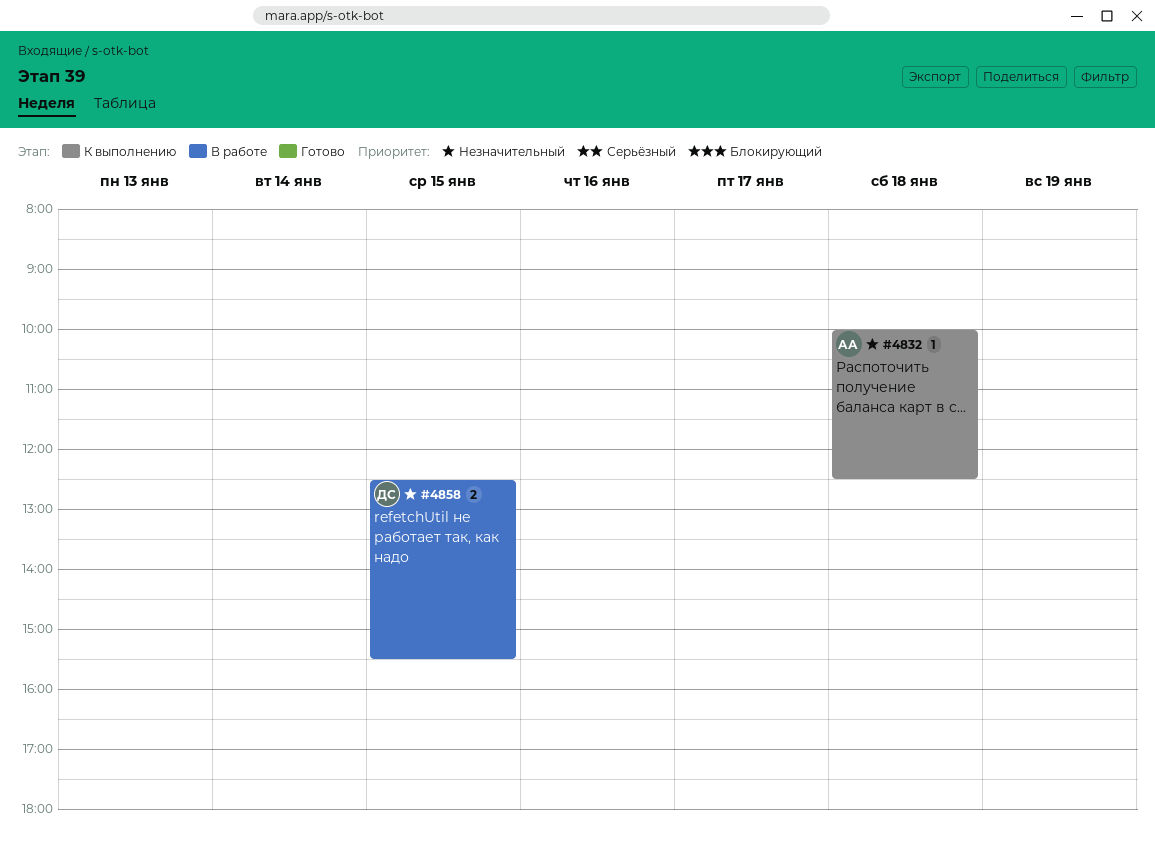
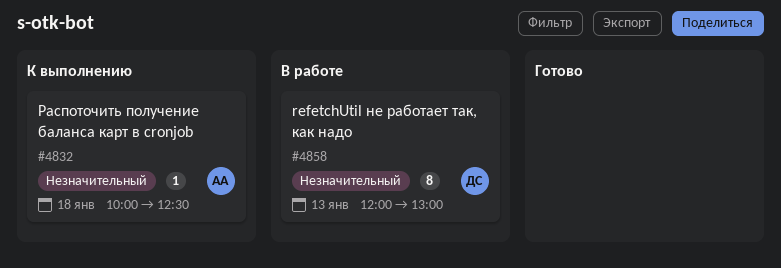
#4858, estimate: 2 -> 8
#4858, day: Jan 15 -> Jan 13
#4858, begins: 12:30 -> 12:00
#4858, ends: 15:30 -> 13:00

